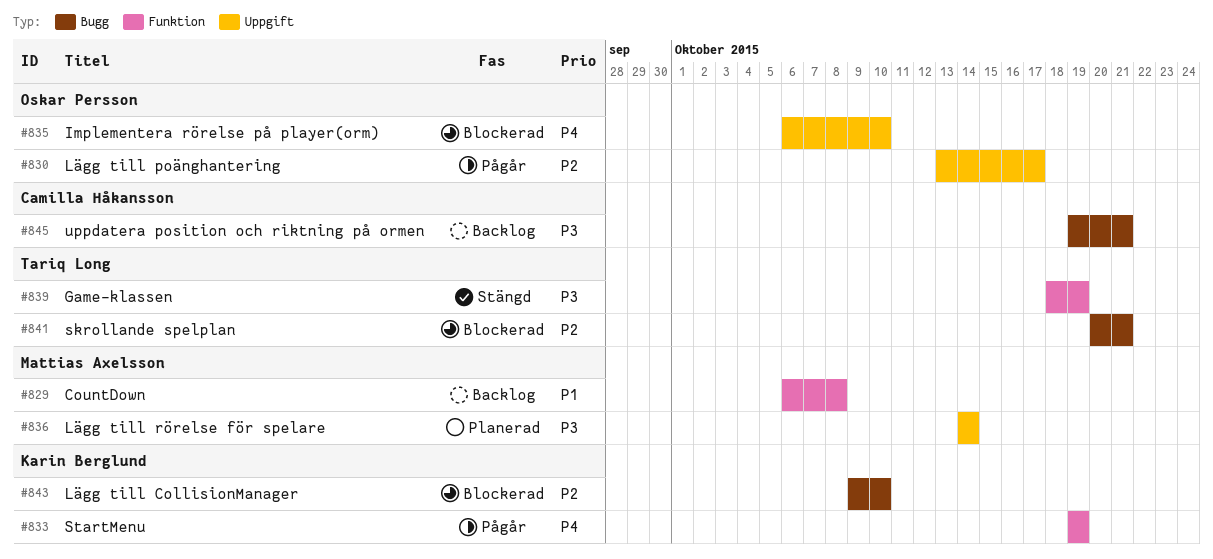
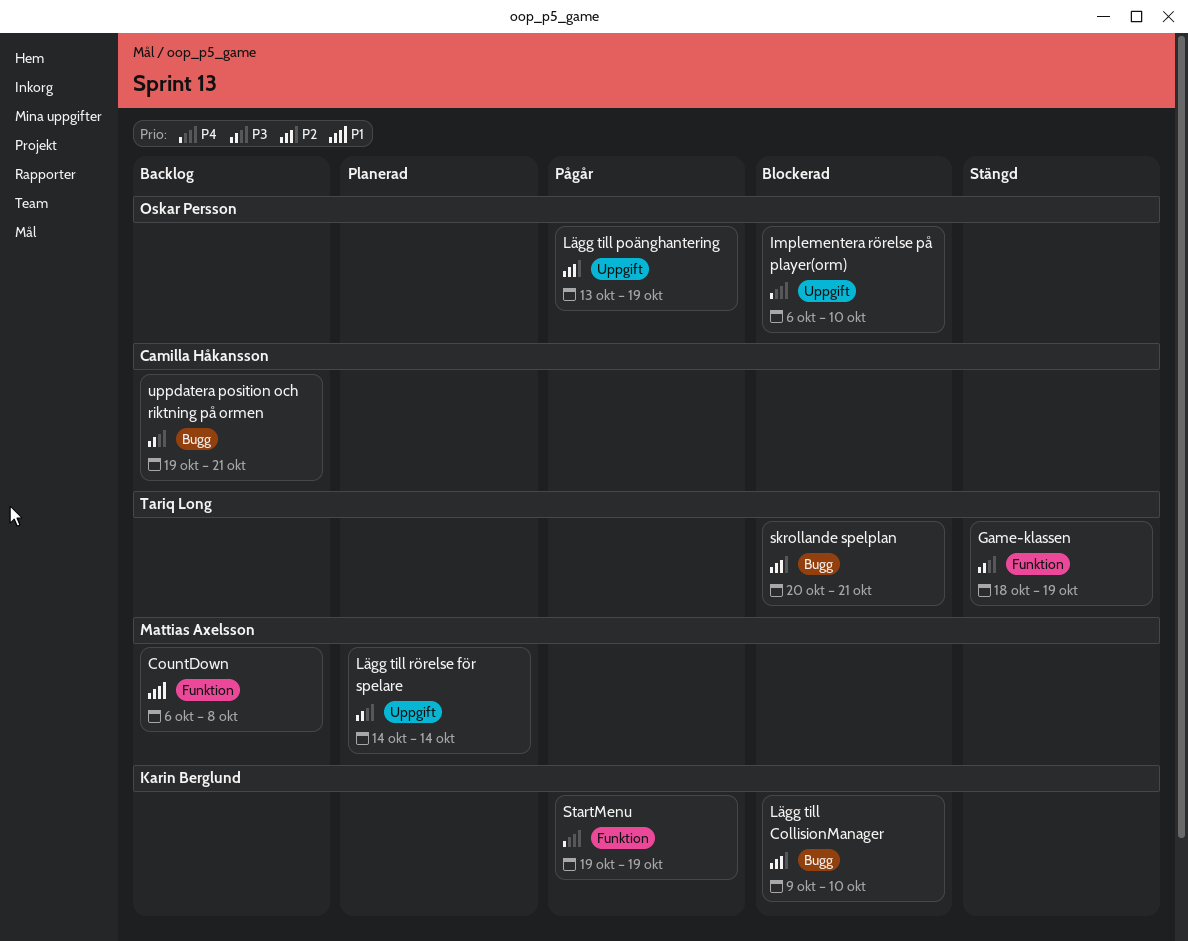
Lägg till poänghantering, due: Oct 17 -> Oct 19

